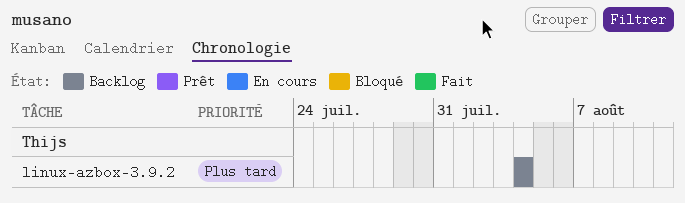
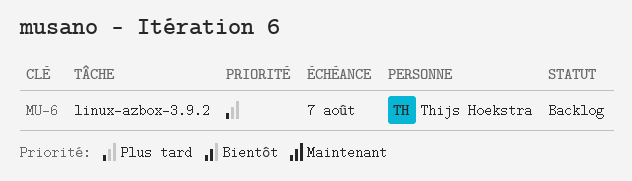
linux-azbox-3.9.2, due: Aug 4 -> Aug 7

